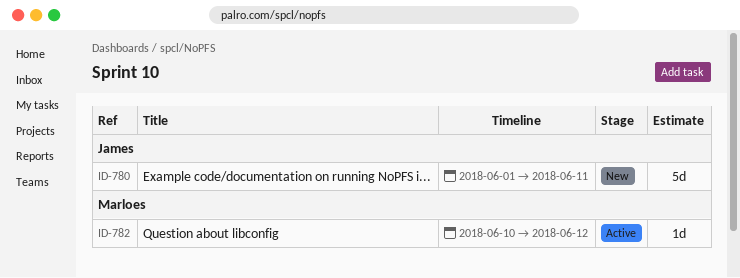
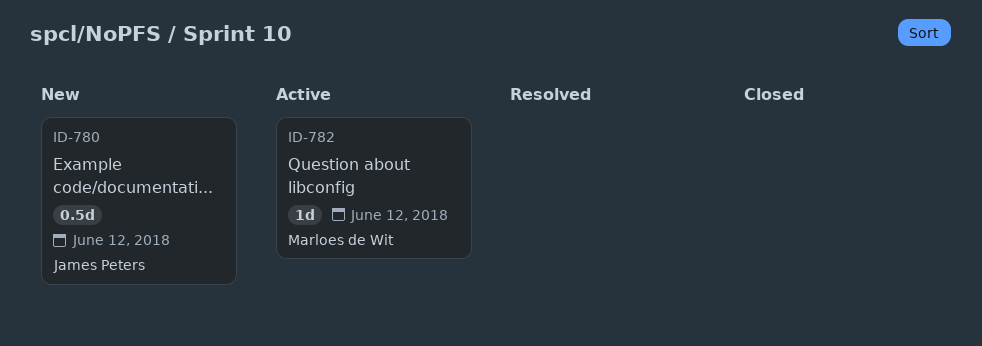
ID-780, estimate: 5d -> 0.5d
ID-780, due: Jun 11 -> Jun 12

